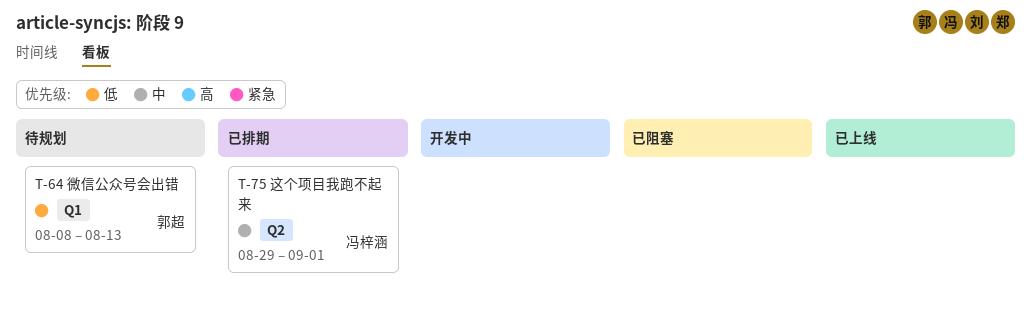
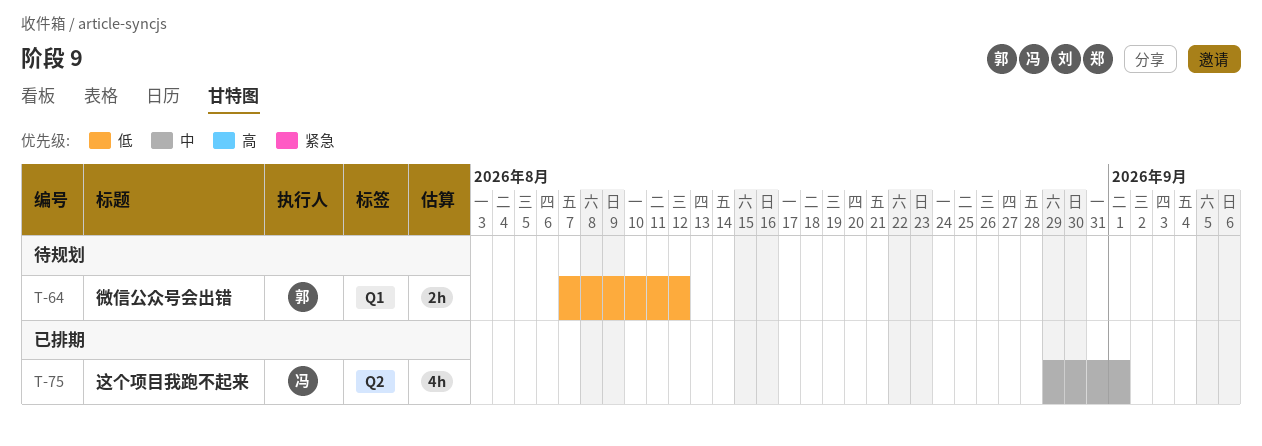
T-64, start: Aug 8 -> Aug 7
T-64, due: Aug 13 -> Aug 12

